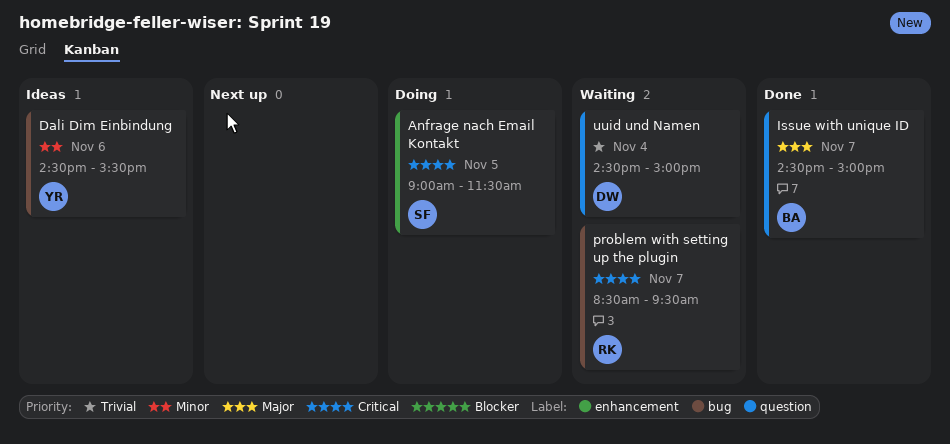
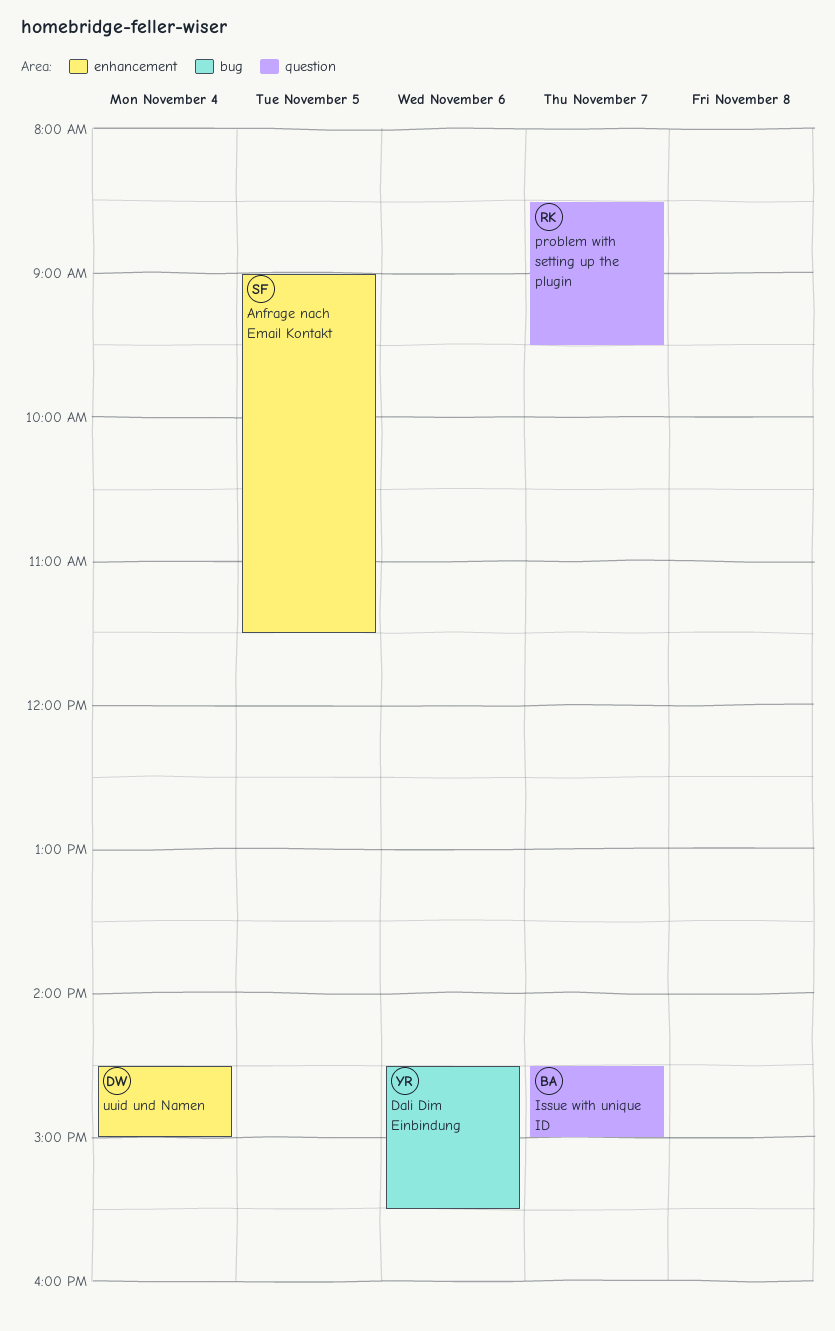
problem with setting up the plugin, label: bug -> question
uuid und Namen, label: question -> enhancement

